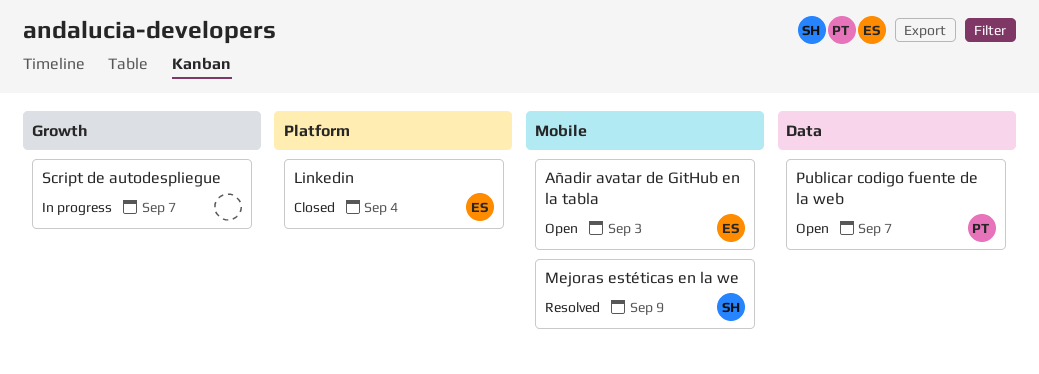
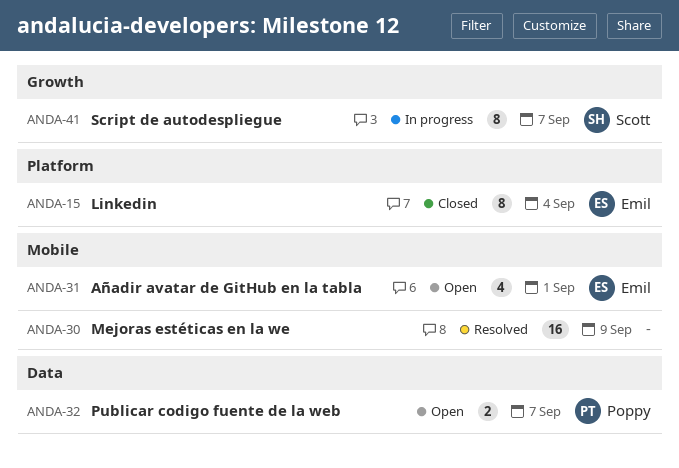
Añadir avatar de GitHub en la tabla, due: Sep 3 -> Sep 1
Mejoras estéticas en la we, owner: Scott -> none
Script de autodespliegue, owner: none -> Scott

